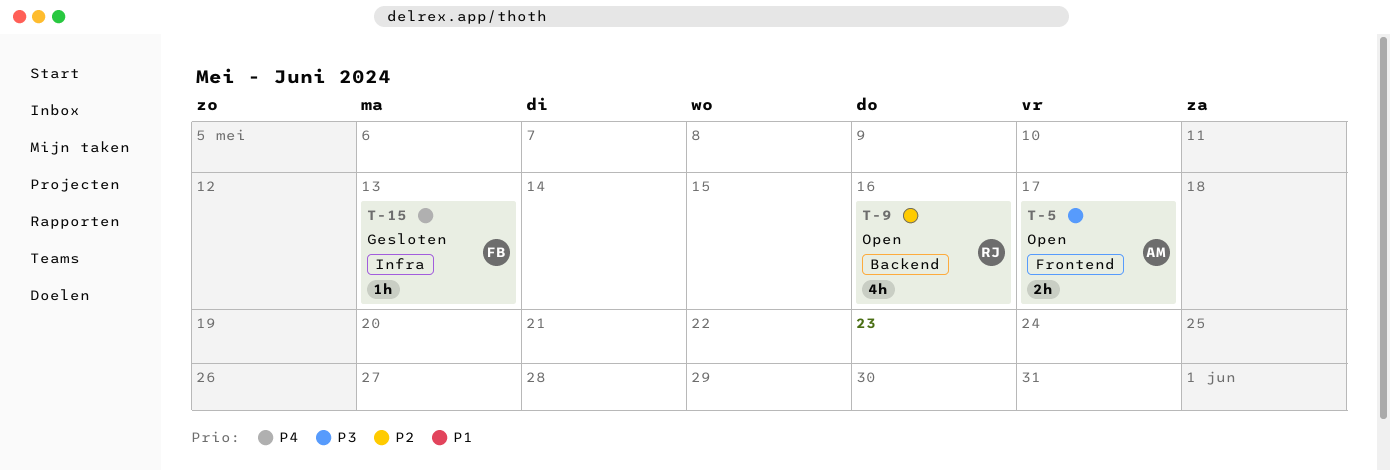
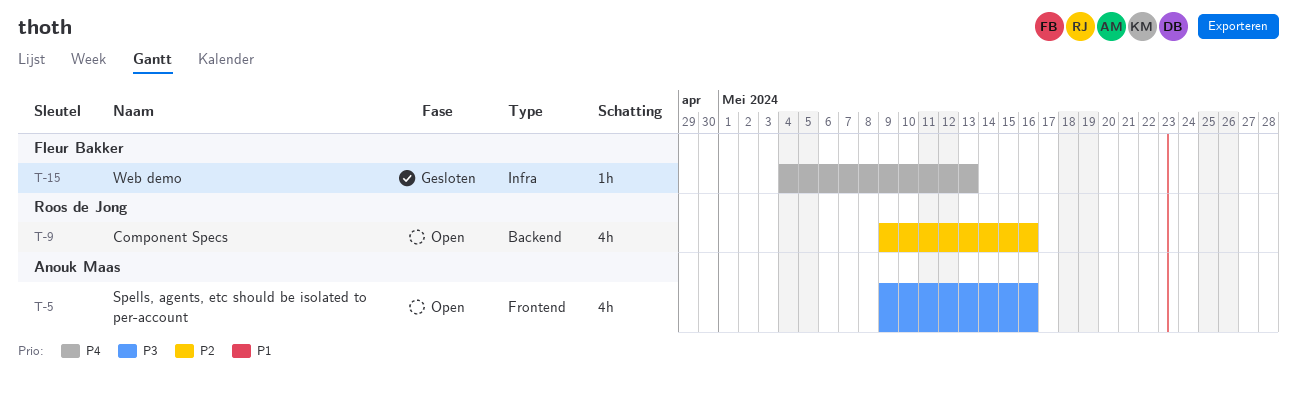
T-5, estimate: 2h -> 4h
T-5, due: May 17 -> May 16

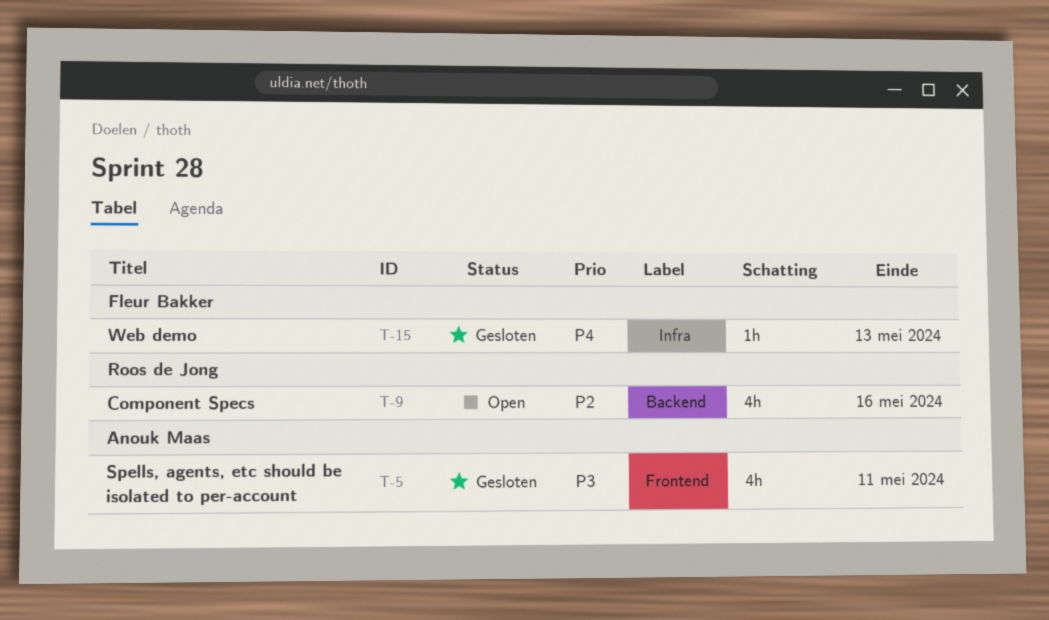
T-5, status: Open -> Gesloten
T-5, due: May 16 -> May 11

